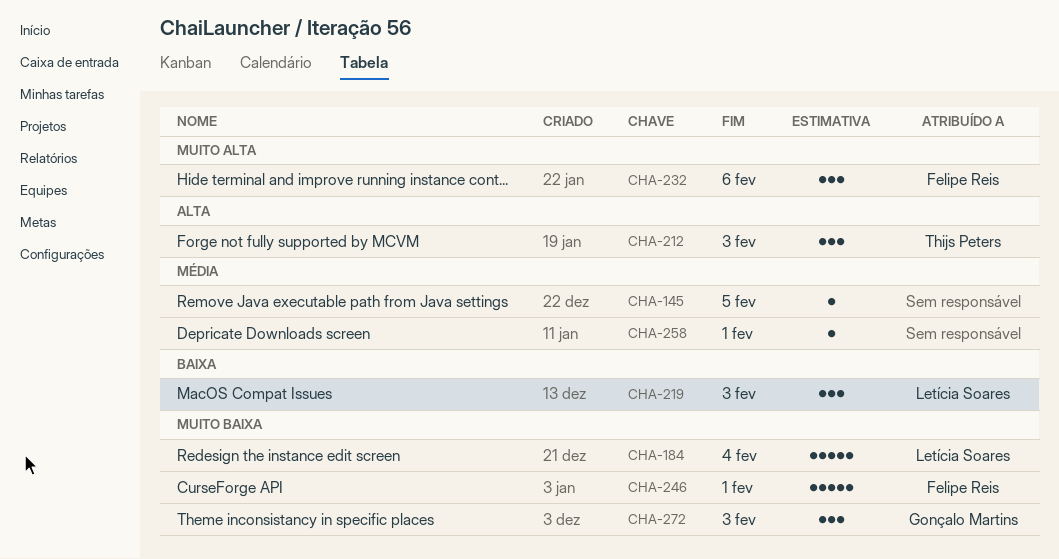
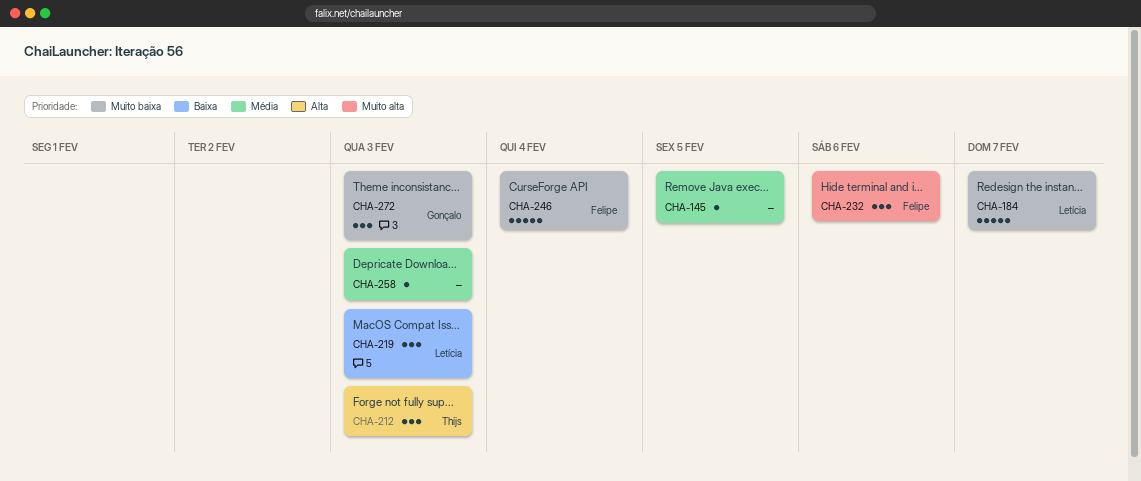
CHA-184, due: Feb 4 -> Feb 7
CHA-246, due: Feb 1 -> Feb 4
CHA-258, due: Feb 1 -> Feb 3

